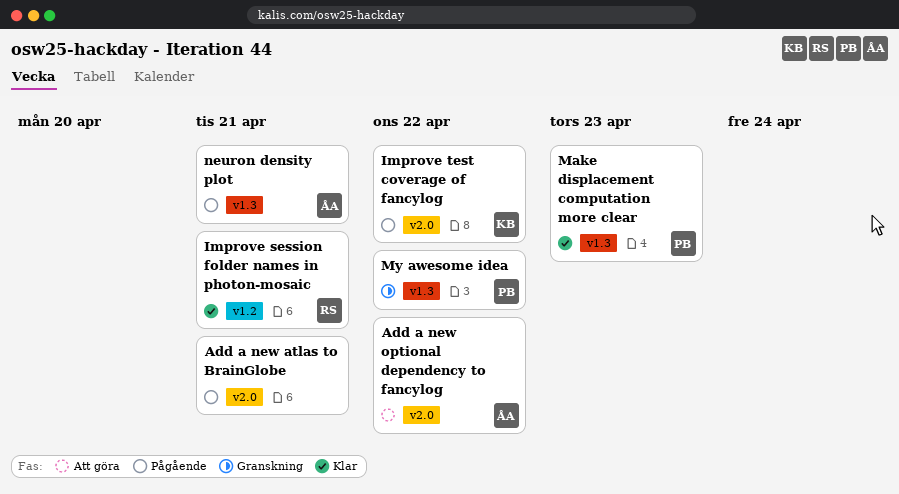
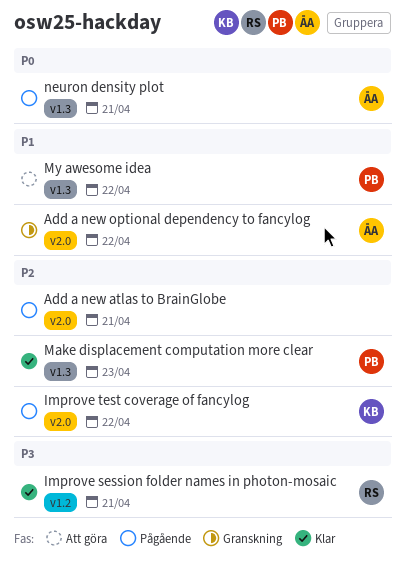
Add a new optional dependency to fancylog, status: Att göra -> Granskning
My awesome idea, status: Granskning -> Att göra

